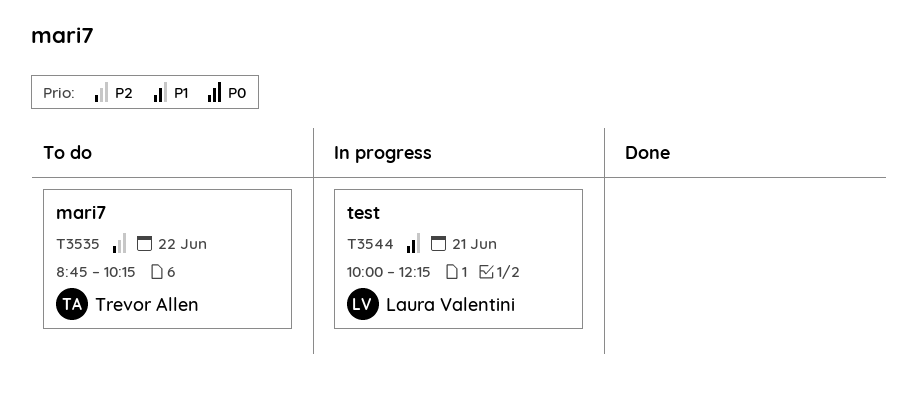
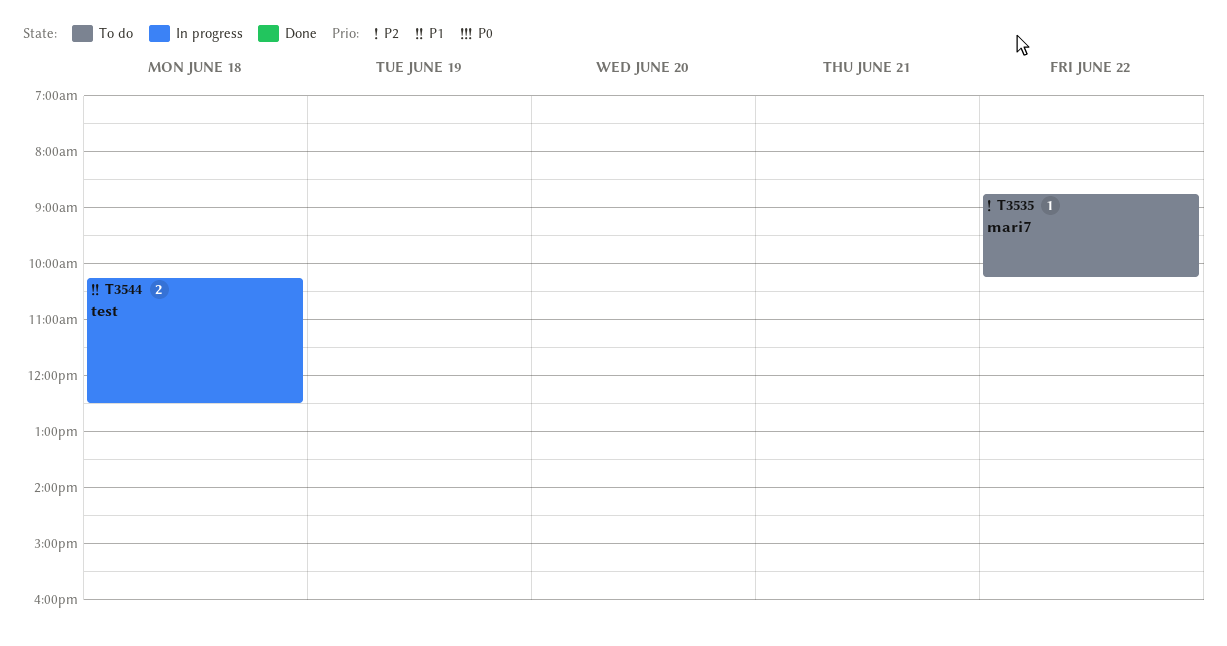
T3544, day: Jun 21 -> Jun 18
T3544, begins: 10:00 -> 10:15
T3544, ends: 12:15 -> 12:30

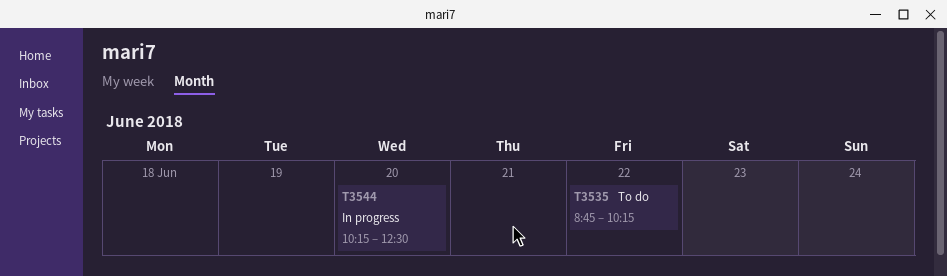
T3544, day: Jun 18 -> Jun 20

